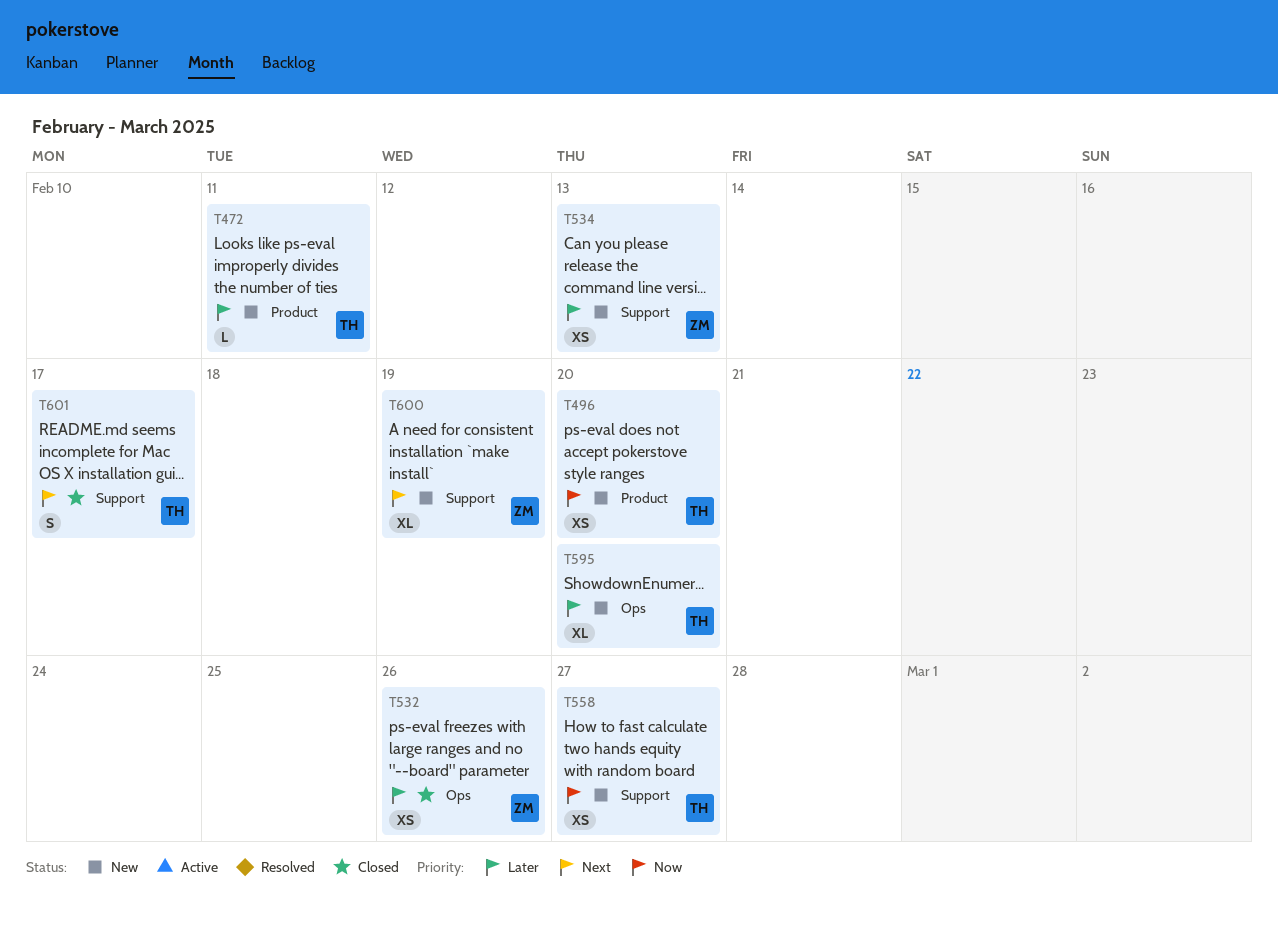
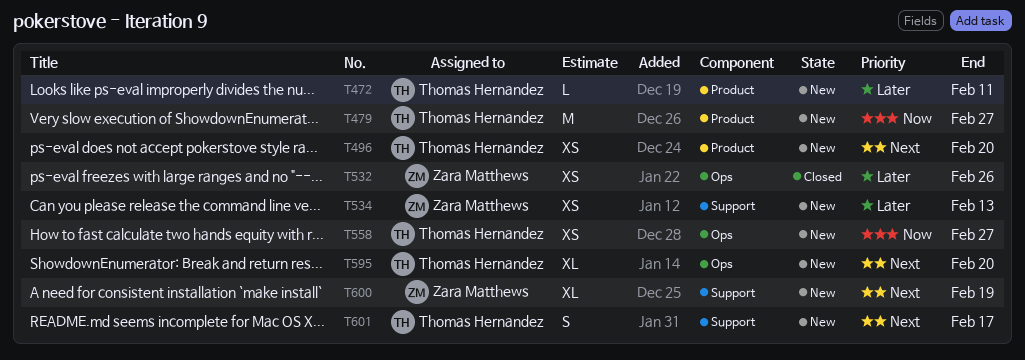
T479: none -> present
T496, priority: Now -> Next
T558, label: Support -> Ops
T595, priority: Later -> Next
T601, status: Closed -> New

